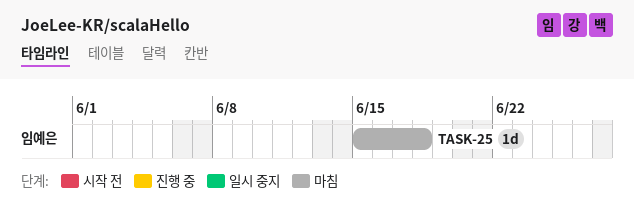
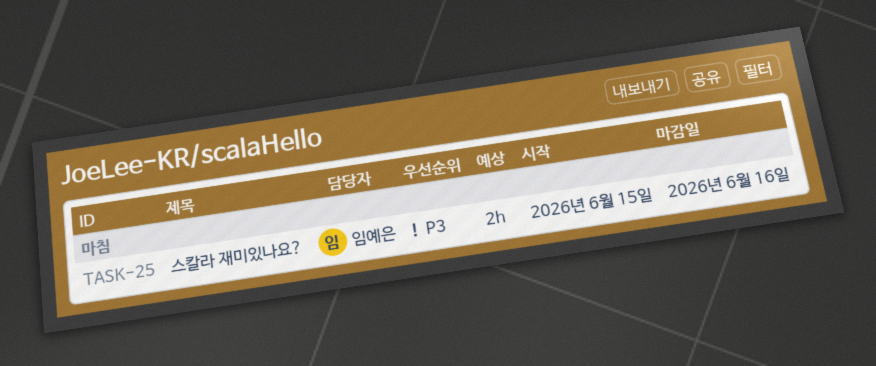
TASK-25, estimate: 1d -> 2h
TASK-25, due: Jun 18 -> Jun 16

